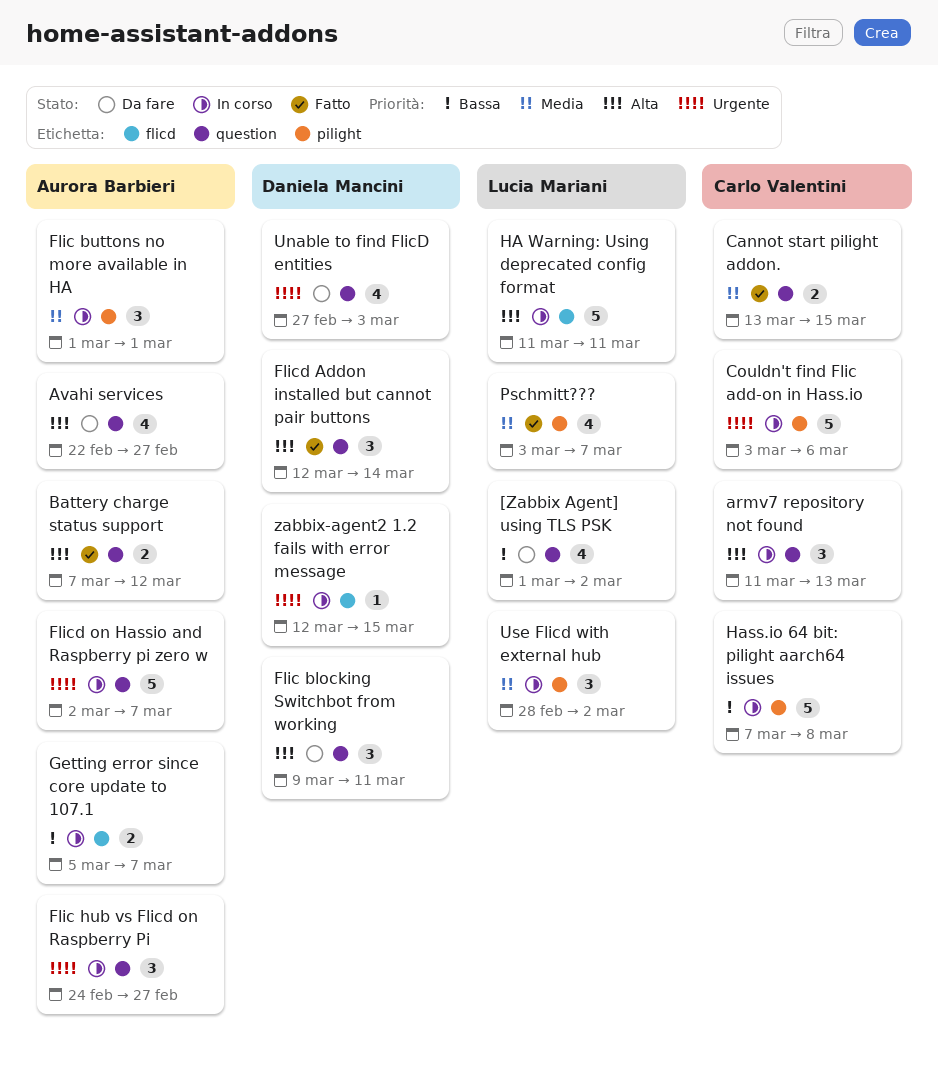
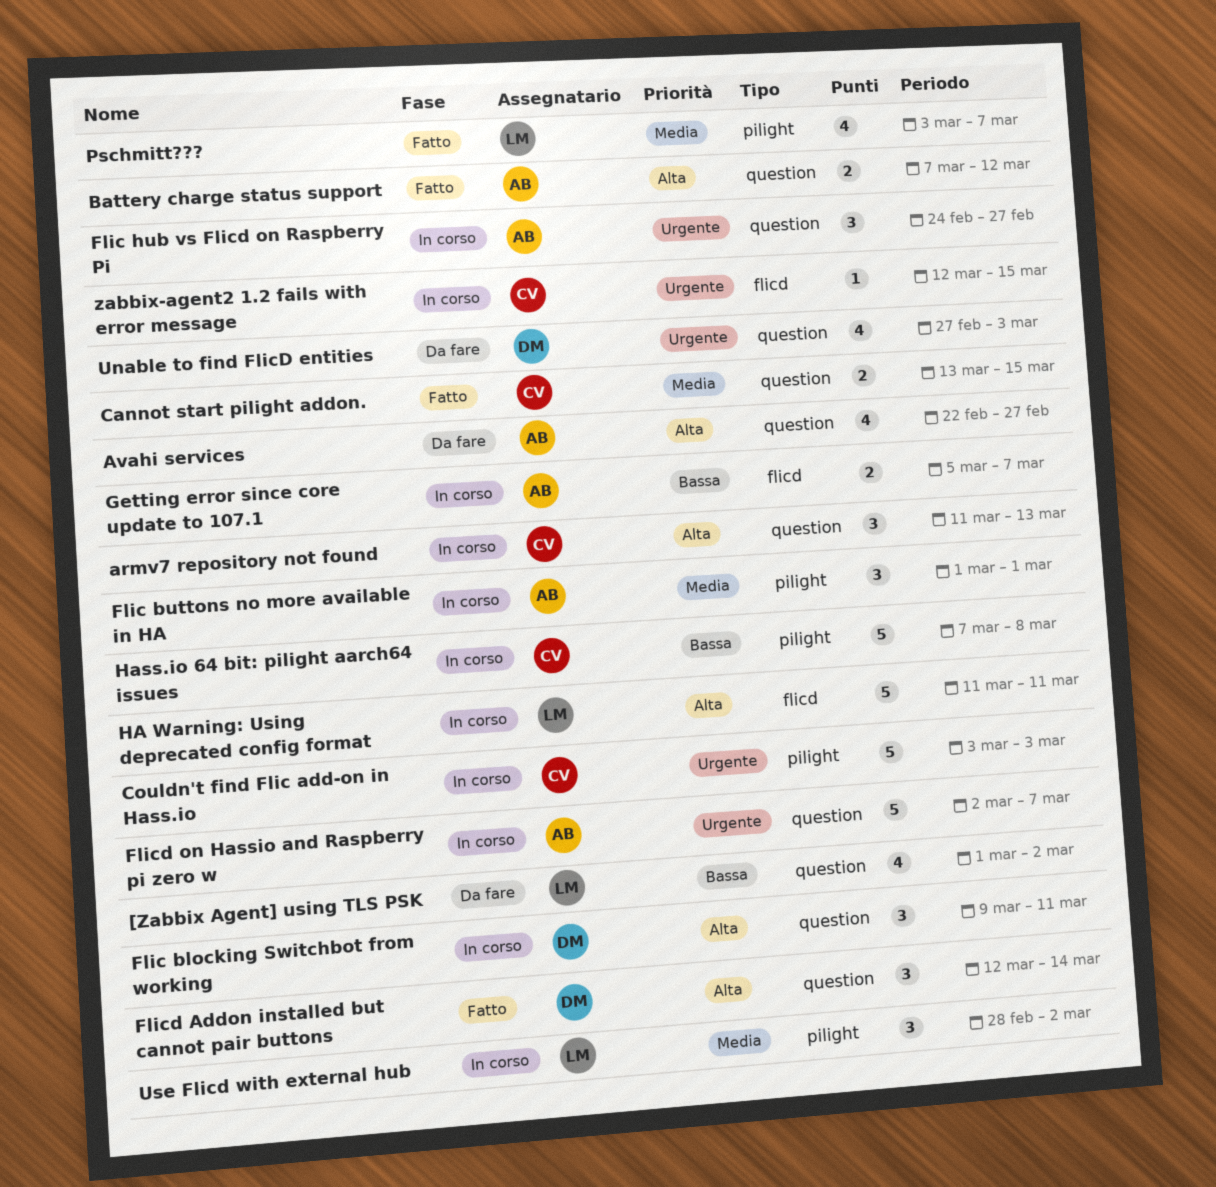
Couldn't find Flic add-on in Hass.io, due: Mar 6 -> Mar 3
Flic blocking Switchbot from working, status: Da fare -> In corso
zabbix-agent2 1.2 fails with error message, owner: Daniela Mancini -> Carlo Valentini

